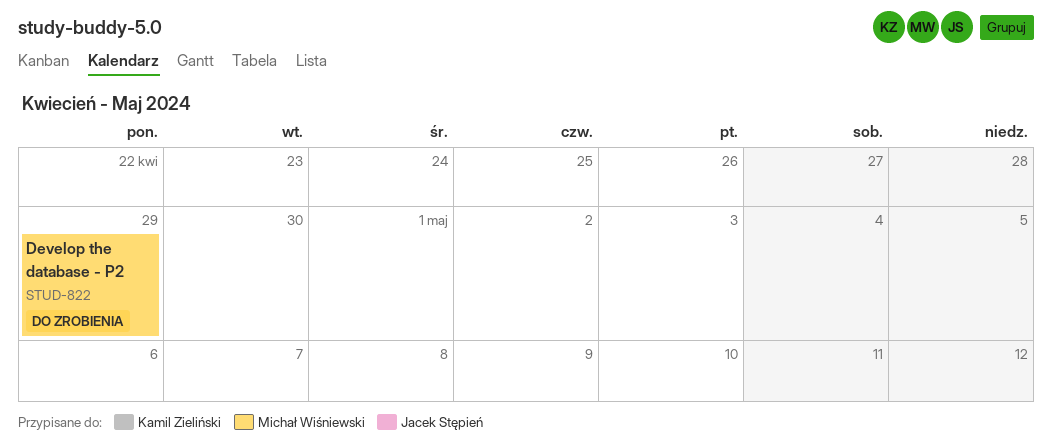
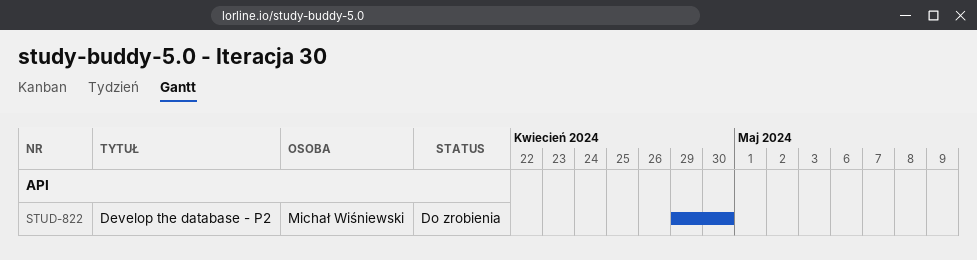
STUD-822, due: Apr 29 -> Apr 30

